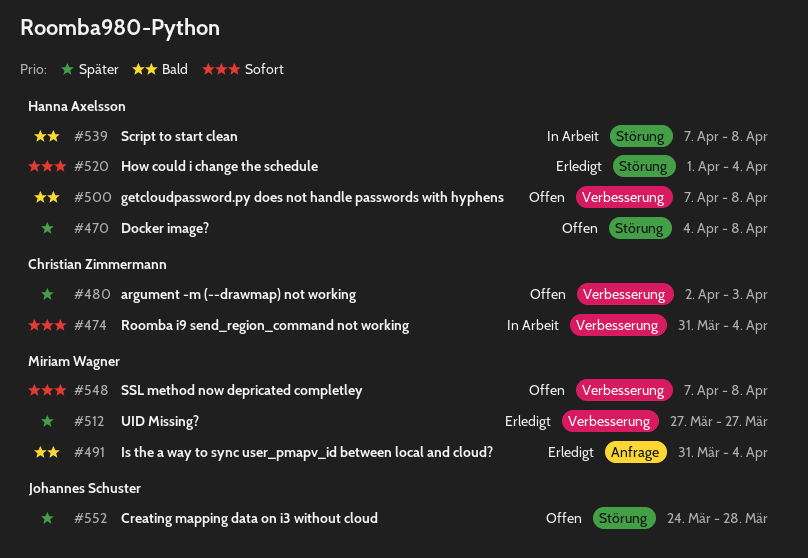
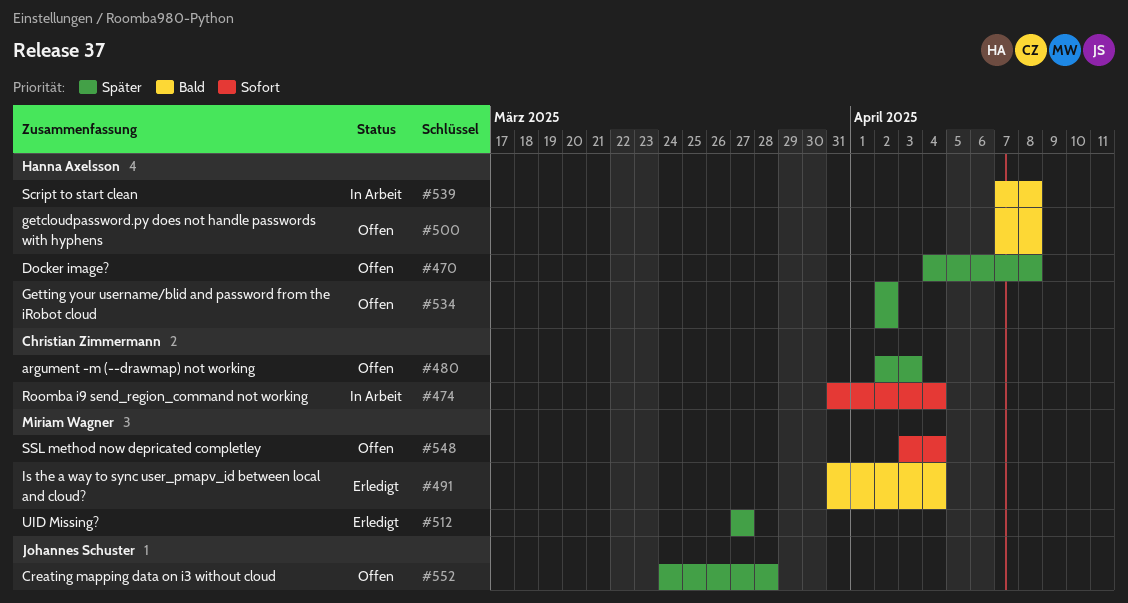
#520: present -> none
#534: none -> present
#548, start: Apr 7 -> Apr 3
#548, due: Apr 8 -> Apr 4

